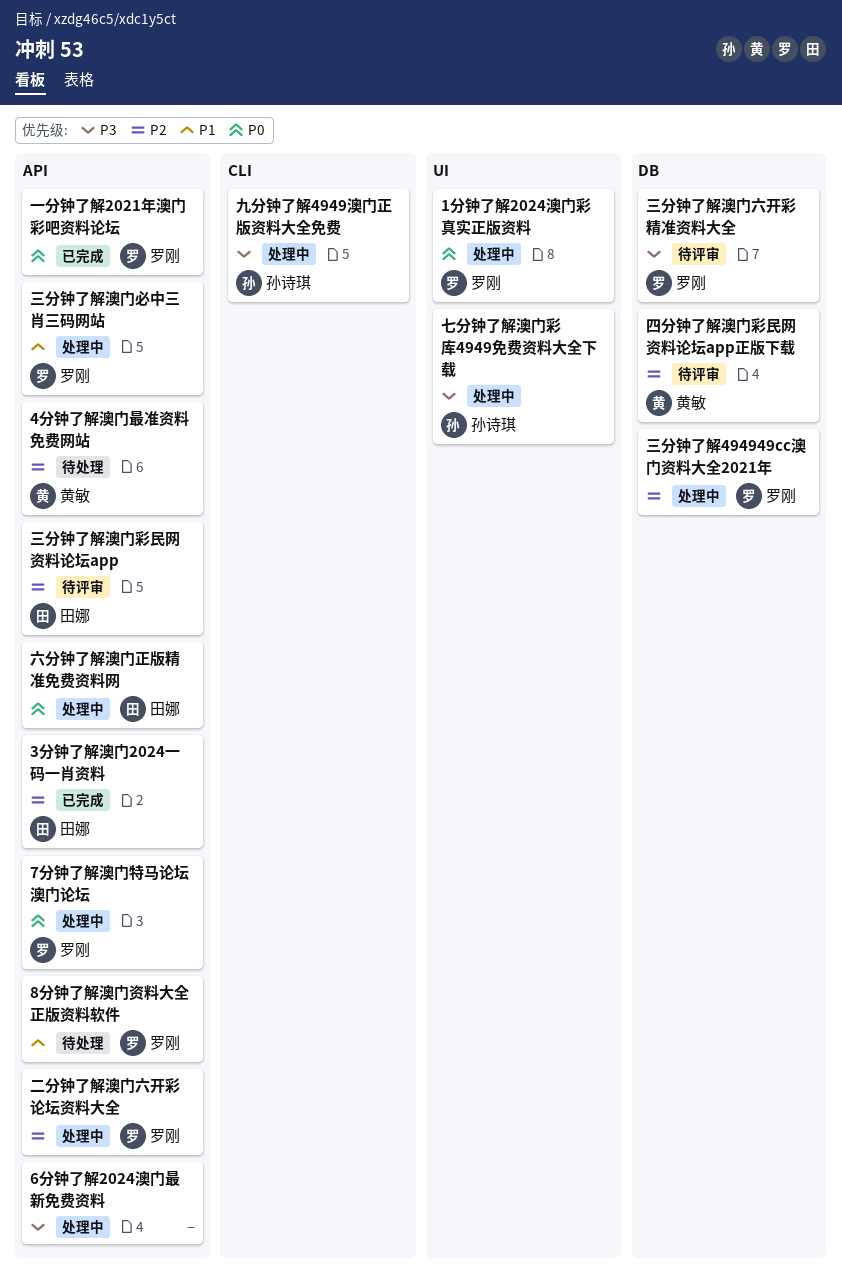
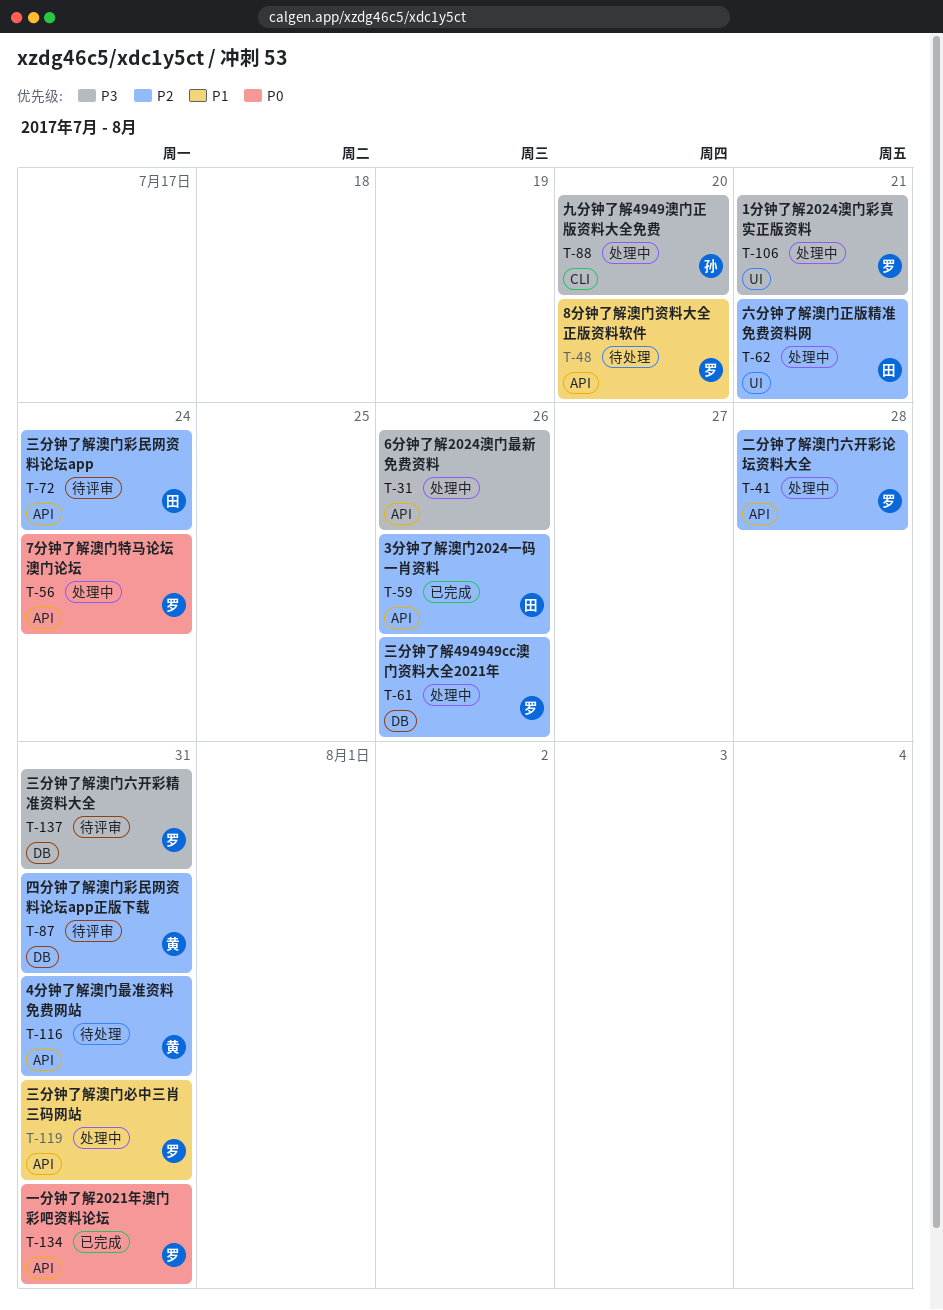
1分钟了解2024澳门彩真实正版资料, priority: P0 -> P3
七分钟了解澳门彩库4949免费资料大全下载: present -> none
六分钟了解澳门正版精准免费资料网, priority: P0 -> P2
六分钟了解澳门正版精准免费资料网, label: API -> UI

